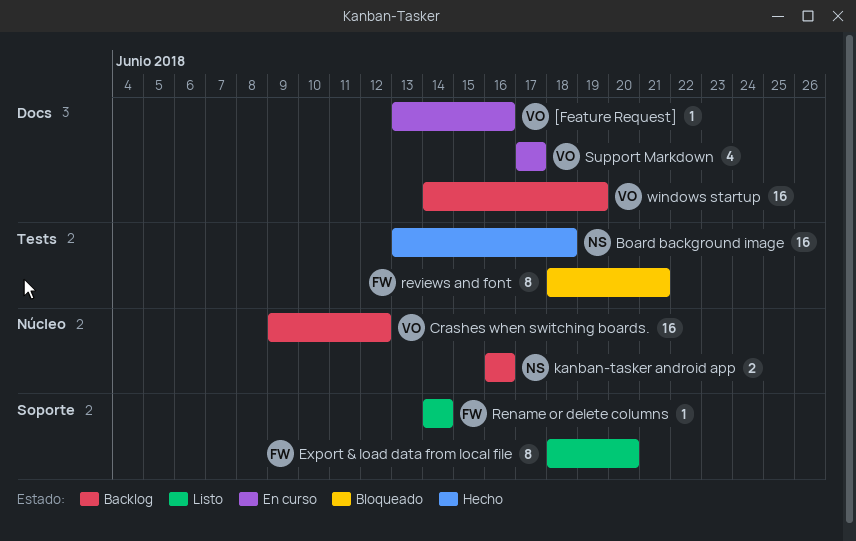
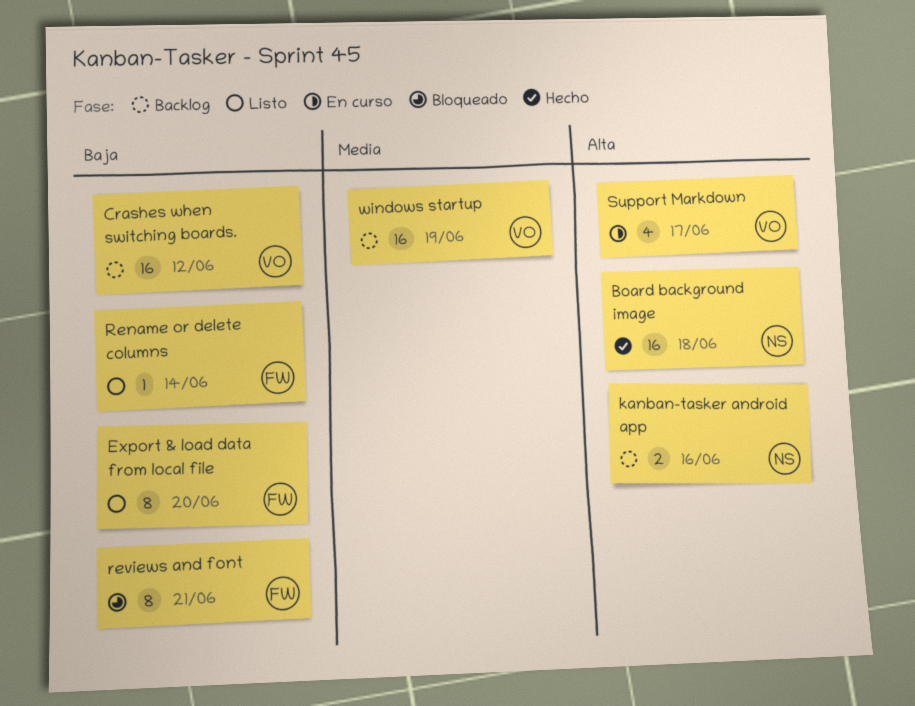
[Feature Request]: present -> none

